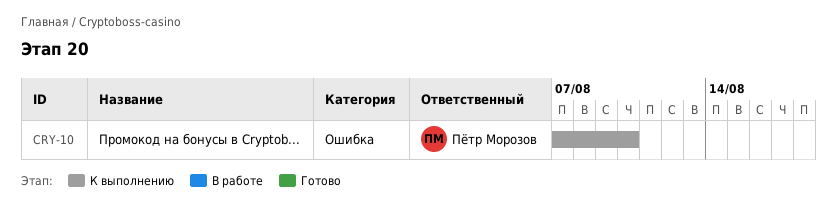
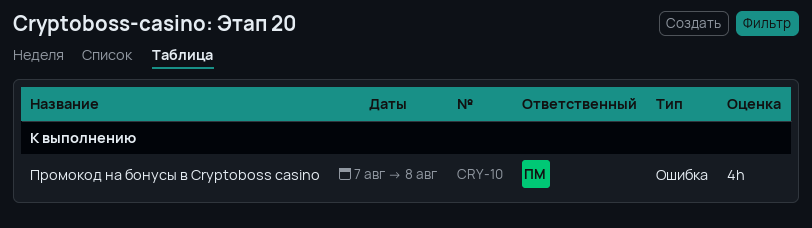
CRY-10, due: Aug 10 -> Aug 8

